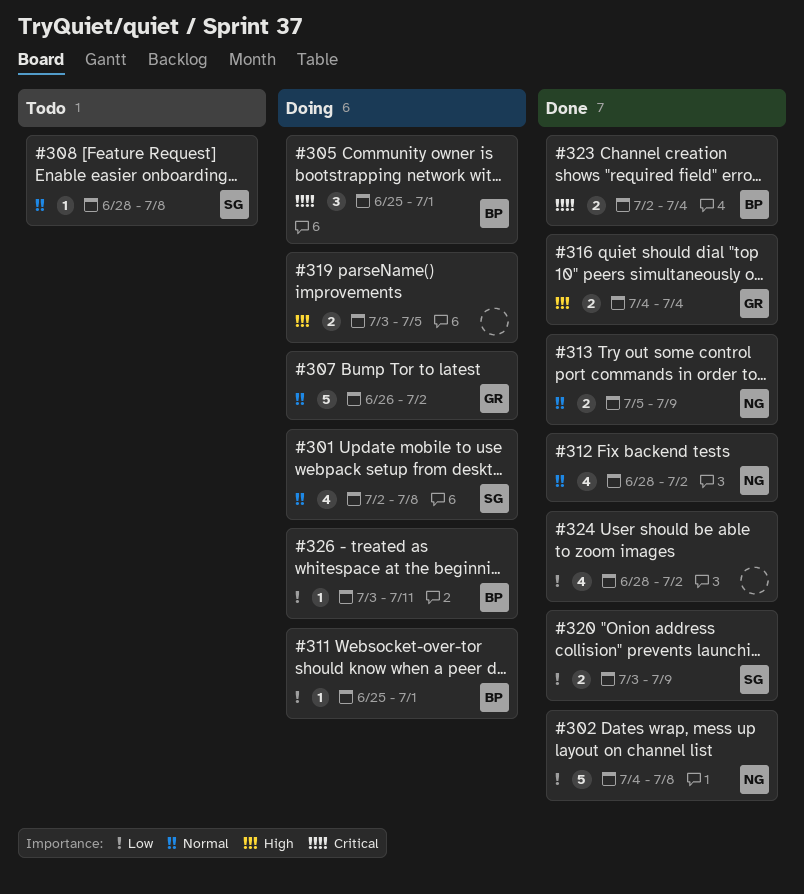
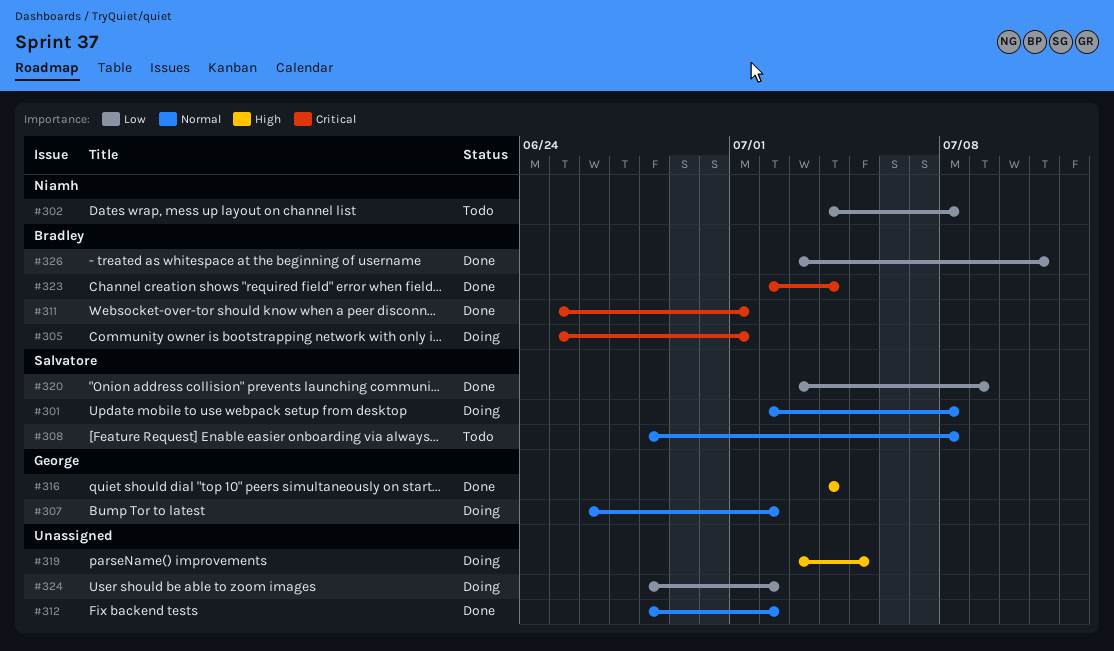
#302, status: Done -> Todo
#311, status: Doing -> Done
#311, priority: Low -> Critical
#312, owner: Niamh -> none
#313: present -> none
#324, status: Done -> Doing
#326, status: Doing -> Done

